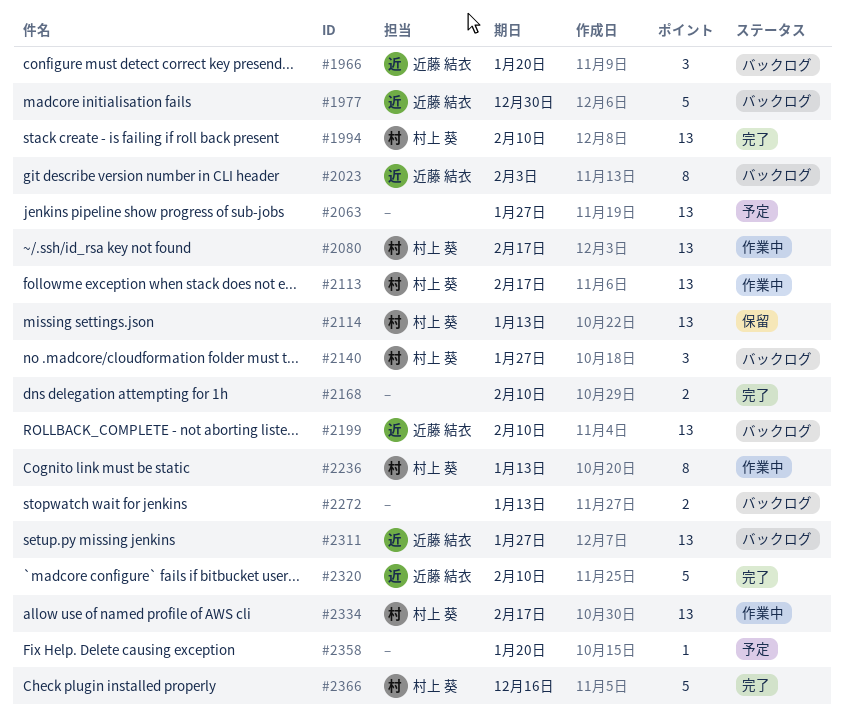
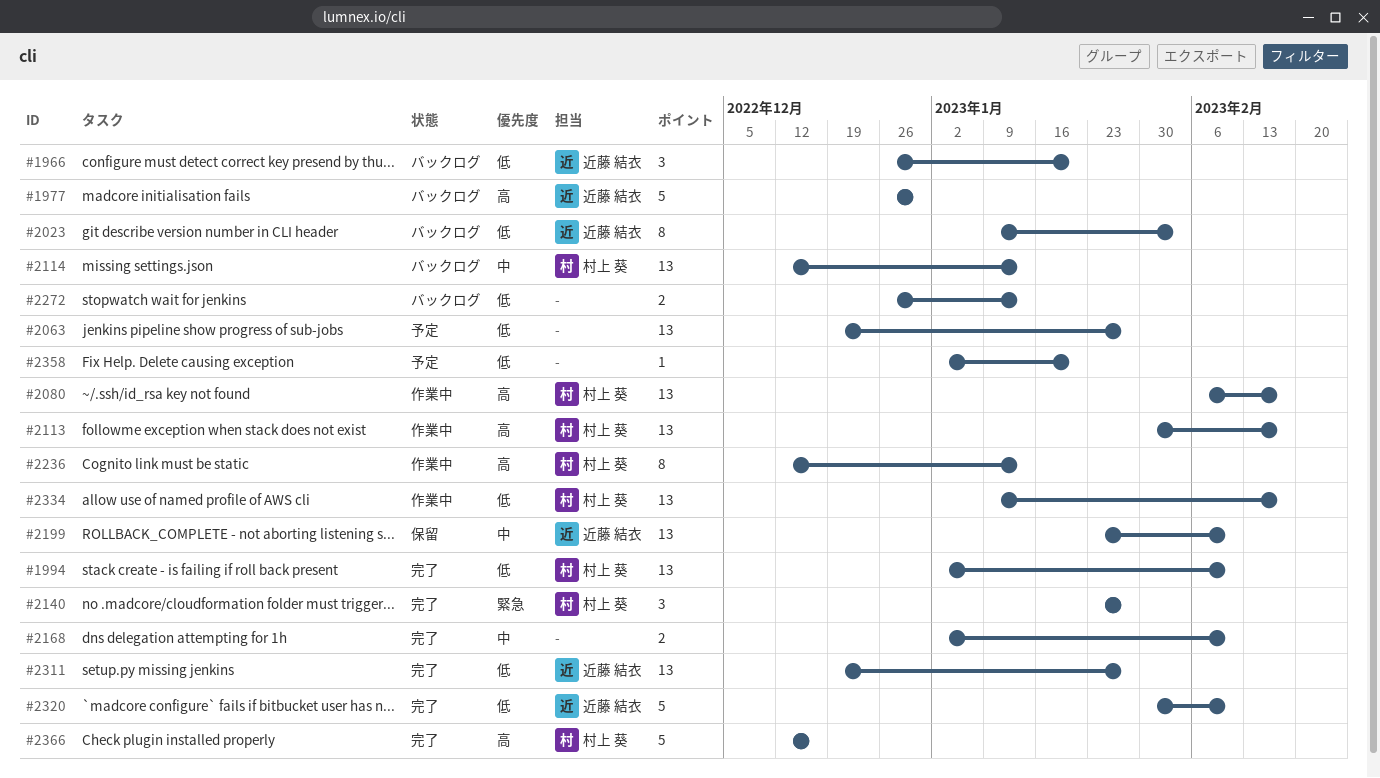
#2114, status: 保留 -> バックログ
#2140, status: バックログ -> 完了
#2199, status: バックログ -> 保留
#2311, status: バックログ -> 完了

